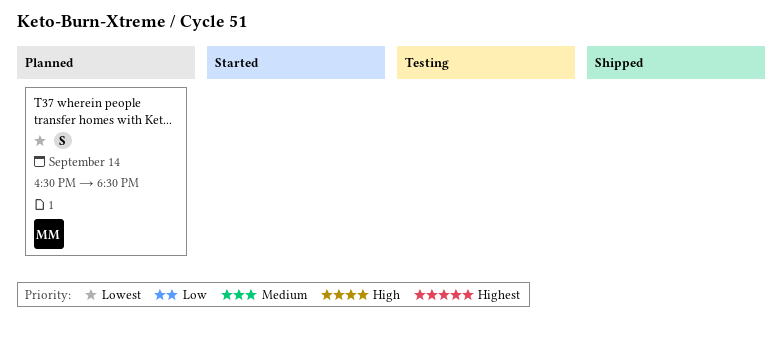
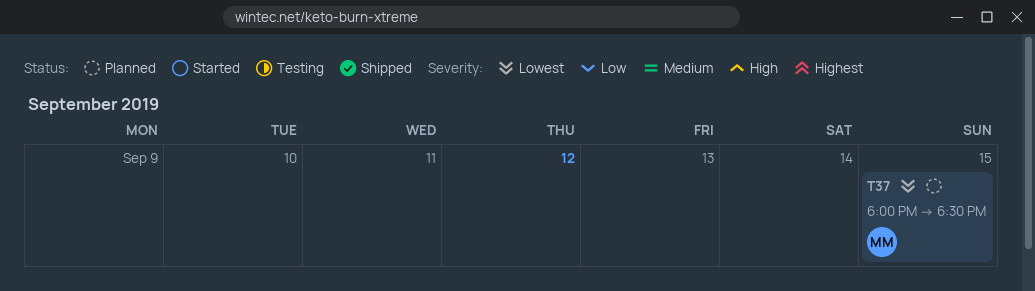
T37, day: Sep 14 -> Sep 15
T37, begins: 16:30 -> 18:00

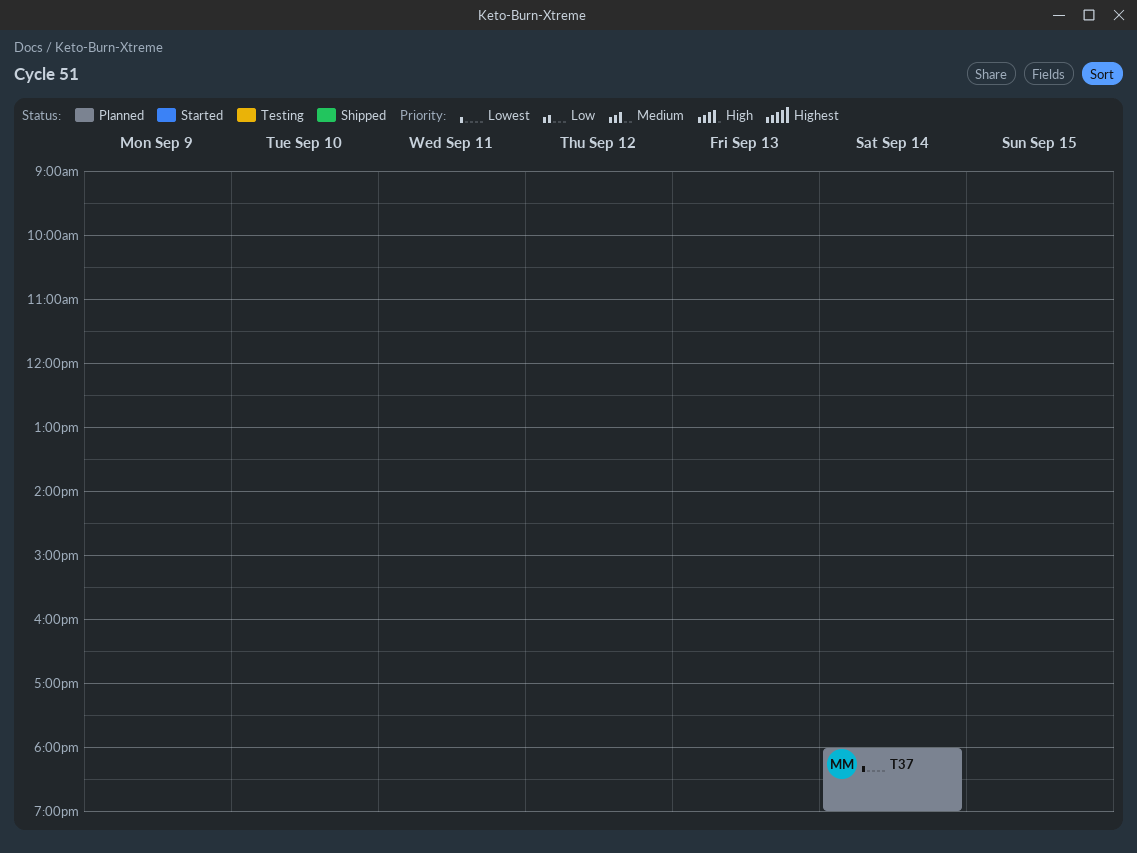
T37, day: Sep 15 -> Sep 14
T37, ends: 18:30 -> 19:00

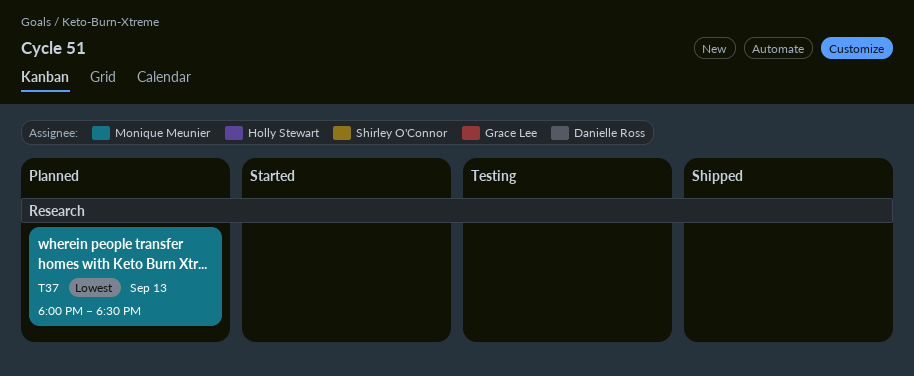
T37, day: Sep 14 -> Sep 13
T37, ends: 19:00 -> 18:30

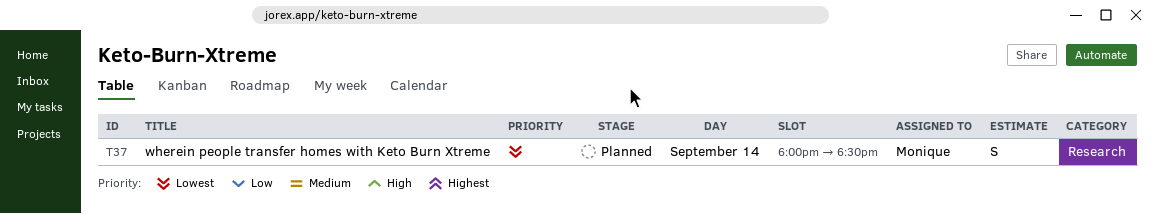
T37, day: Sep 13 -> Sep 14

